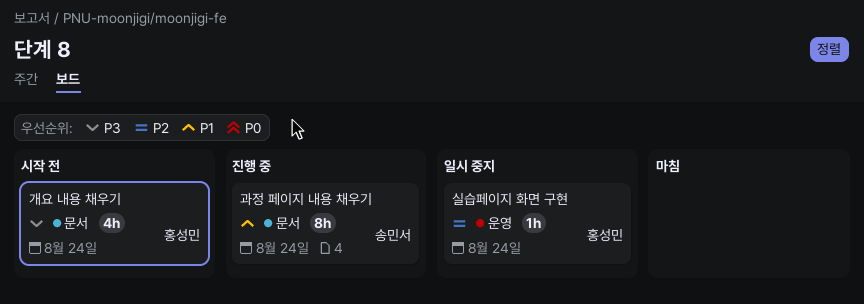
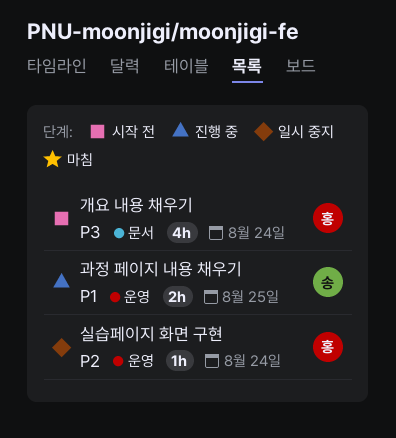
과정 페이지 내용 채우기, label: 문서 -> 운영
과정 페이지 내용 채우기, estimate: 8h -> 2h
과정 페이지 내용 채우기, due: Aug 24 -> Aug 25

